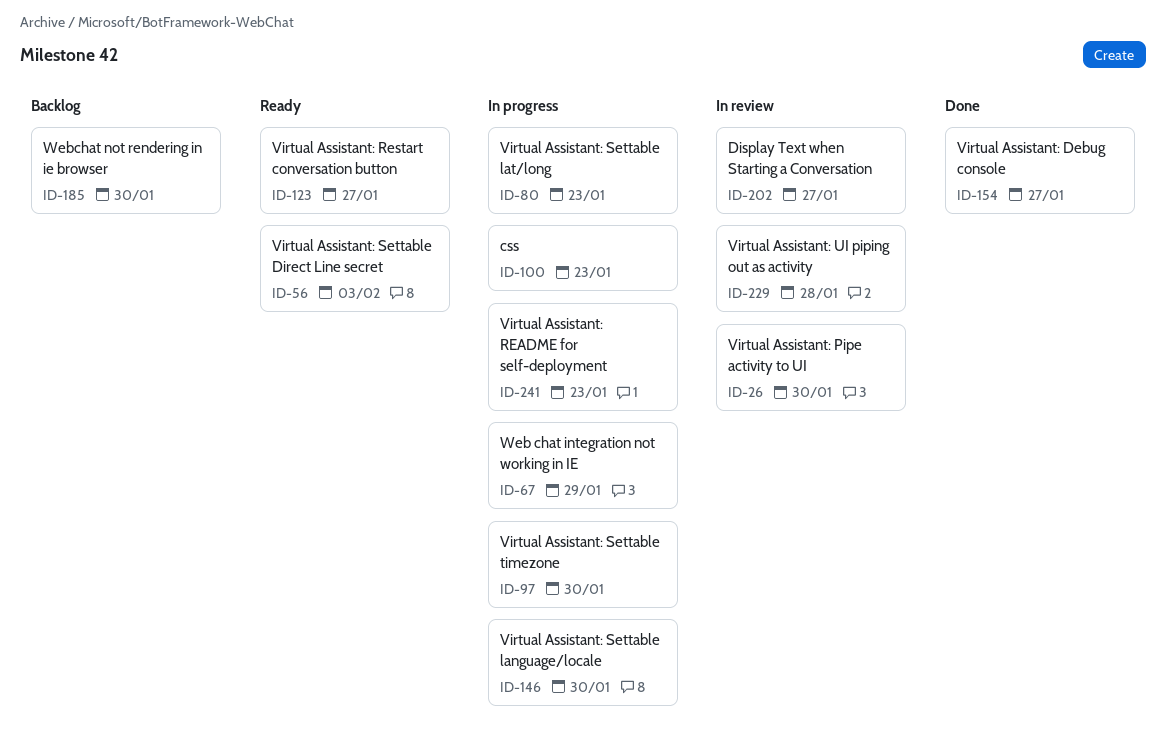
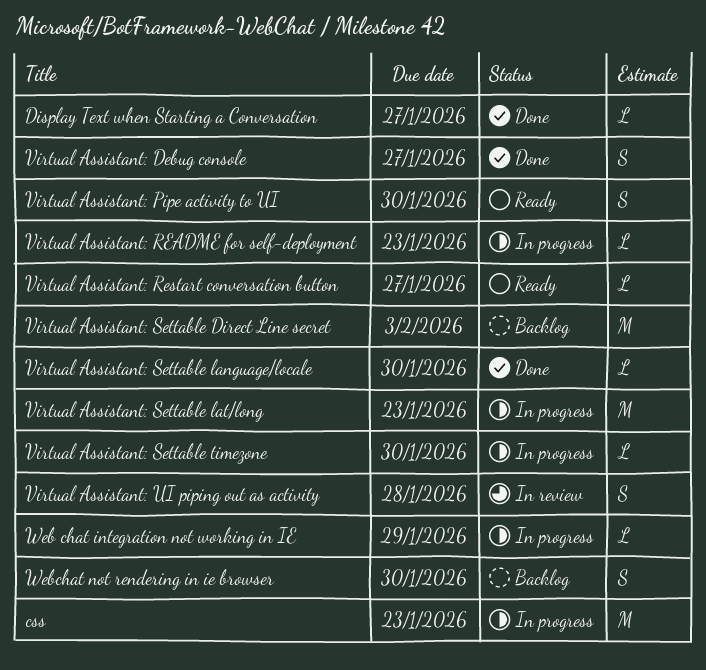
Display Text when Starting a Conversation, status: In review -> Done
Virtual Assistant: Pipe activity to UI, status: In review -> Ready
Virtual Assistant: Settable Direct Line secret, status: Ready -> Backlog
Virtual Assistant: Settable language/locale, status: In progress -> Done

